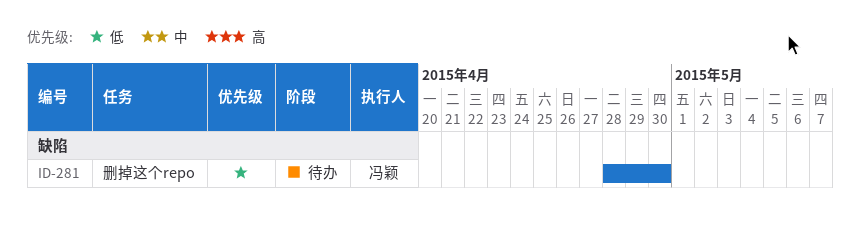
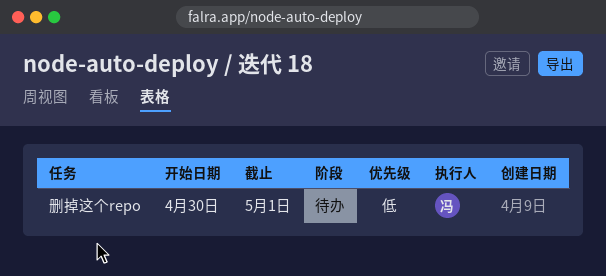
删掉这个repo, start: Apr 28 -> Apr 30
删掉这个repo, due: Apr 30 -> May 1

